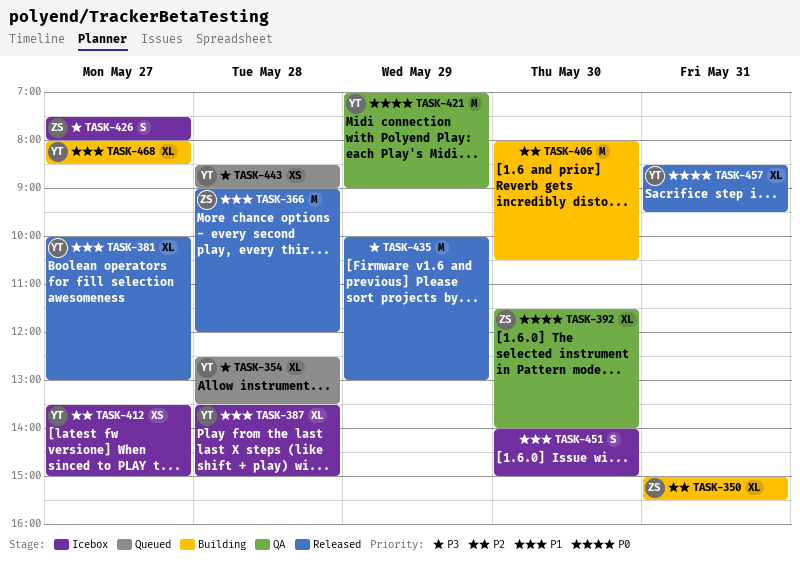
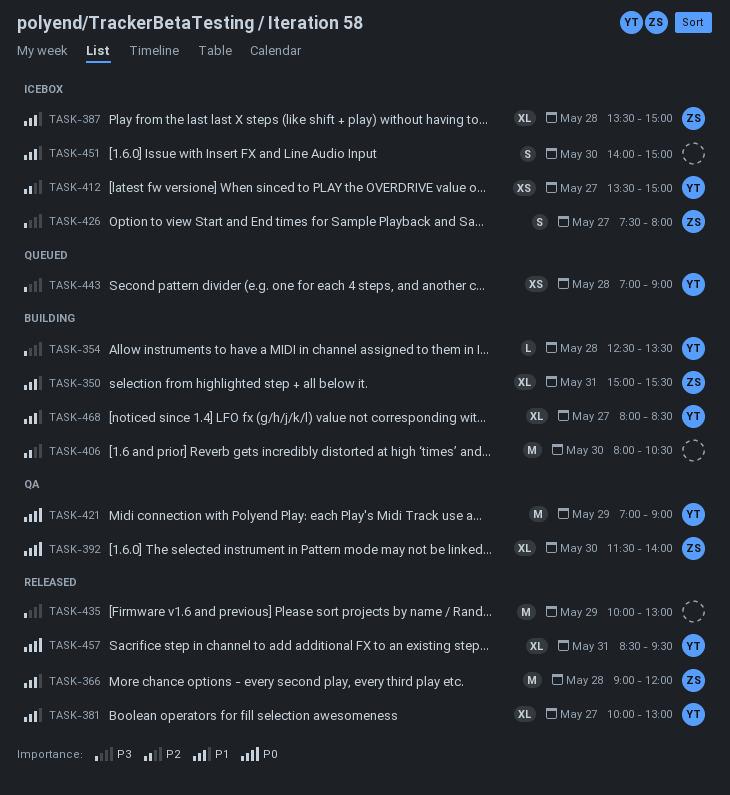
TASK-350, priority: P2 -> P1
TASK-354, status: Queued -> Building
TASK-354, estimate: XL -> L
TASK-387, owner: YT -> ZS
TASK-443, begins: 08:30 -> 07:00

